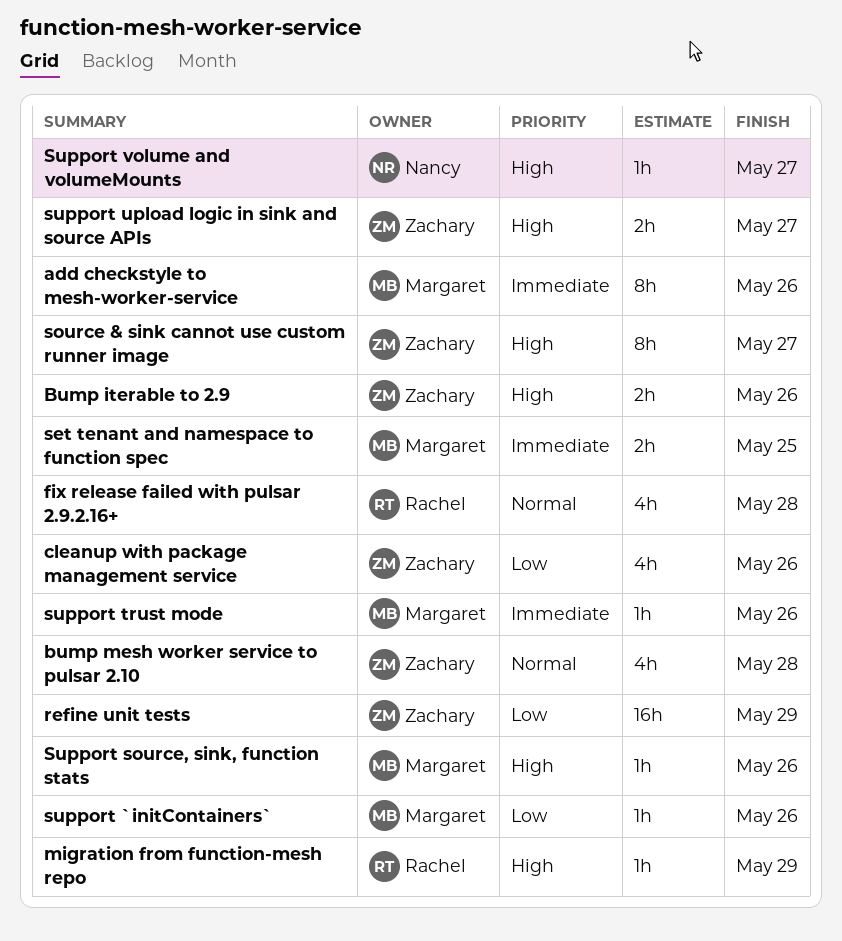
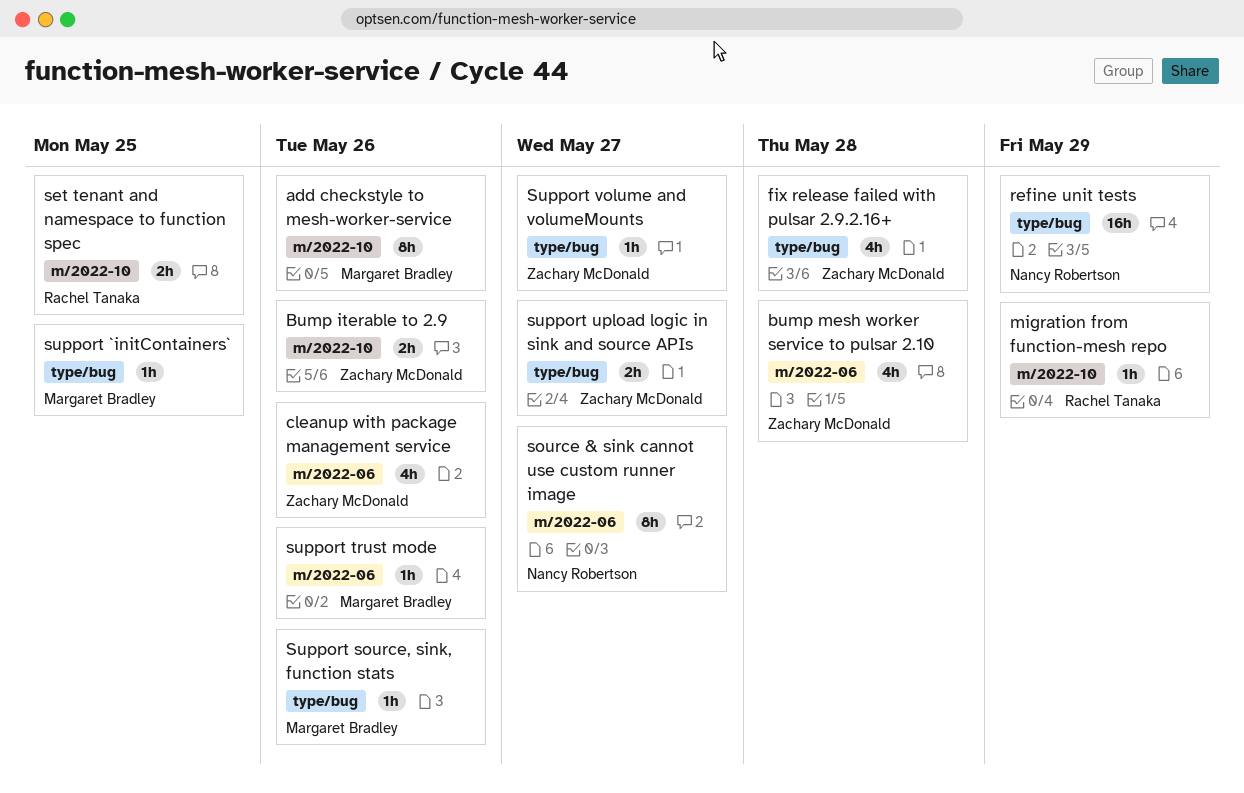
fix release failed with pulsar 2.9.2.16+, owner: Rachel Tanaka -> Zachary McDonald
refine unit tests, owner: Zachary McDonald -> Nancy Robertson
set tenant and namespace to function spec, owner: Margaret Bradley -> Rachel Tanaka
source & sink cannot use custom runner image, owner: Zachary McDonald -> Nancy Robertson
support `initContainers`, due: May 26 -> May 25
Support volume and volumeMounts, owner: Nancy Robertson -> Zachary McDonald

